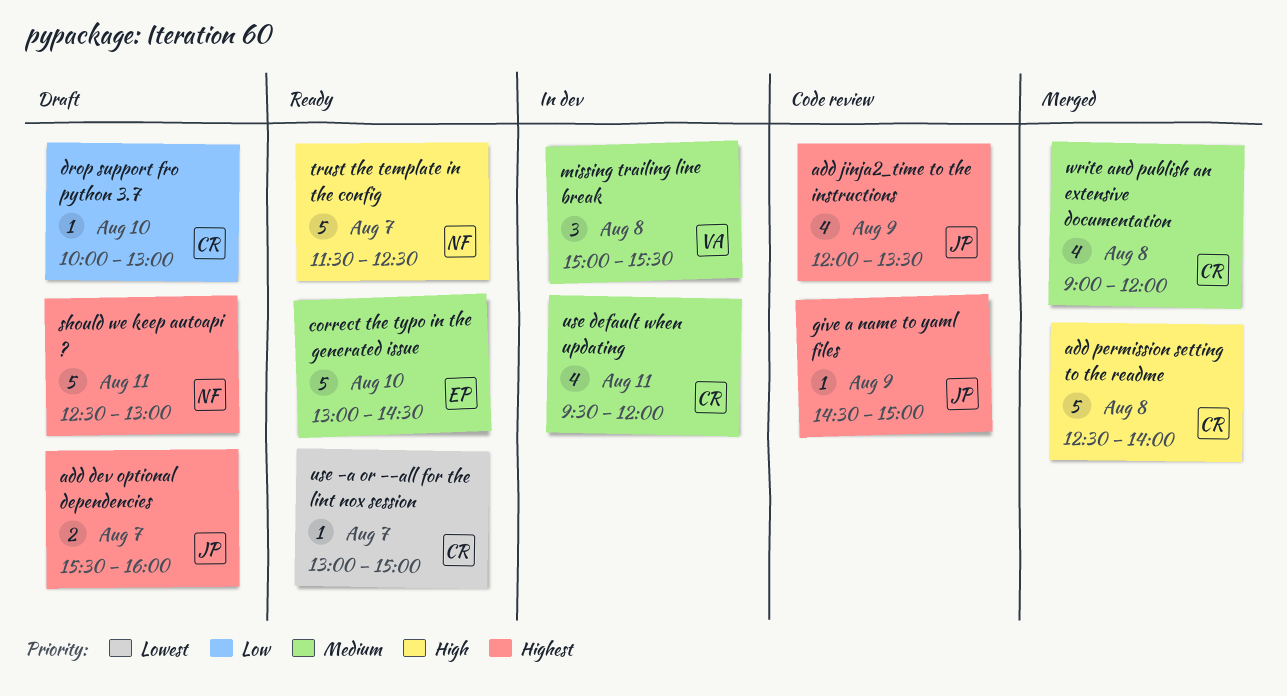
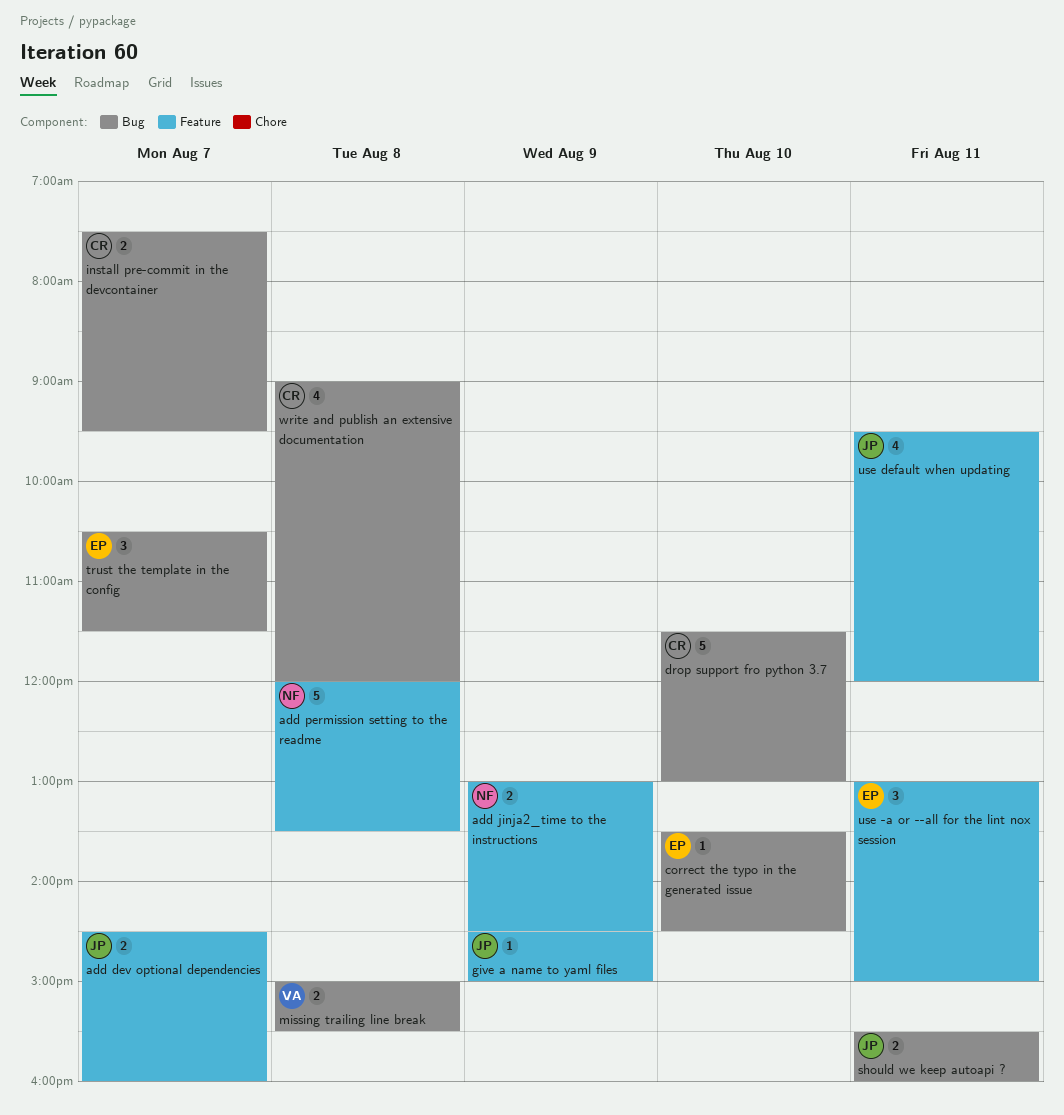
add dev optional dependencies, begins: 15:30 -> 14:30
add jinja2_time to the instructions, owner: JP -> NF
add jinja2_time to the instructions, estimate: 4 -> 2
add jinja2_time to the instructions, begins: 12:00 -> 13:00
add jinja2_time to the instructions, ends: 13:30 -> 14:30
add permission setting to the readme, owner: CR -> NF
add permission setting to the readme, begins: 12:30 -> 12:00
add permission setting to the readme, ends: 14:00 -> 13:30
correct the typo in the generated issue, estimate: 5 -> 1
correct the typo in the generated issue, begins: 13:00 -> 13:30
drop support fro python 3.7, estimate: 1 -> 5
drop support fro python 3.7, begins: 10:00 -> 11:30
install pre-commit in the devcontainer: none -> present
missing trailing line break, estimate: 3 -> 2
should we keep autoapi ?, owner: NF -> JP
should we keep autoapi ?, estimate: 5 -> 2
should we keep autoapi ?, begins: 12:30 -> 15:30
should we keep autoapi ?, ends: 13:00 -> 16:00
trust the template in the config, owner: NF -> EP
trust the template in the config, estimate: 5 -> 3
trust the template in the config, begins: 11:30 -> 10:30
trust the template in the config, ends: 12:30 -> 11:30
use -a or --all for the lint nox session, owner: CR -> EP
use -a or --all for the lint nox session, estimate: 1 -> 3
use -a or --all for the lint nox session, day: Aug 7 -> Aug 11
use default when updating, owner: CR -> JP

